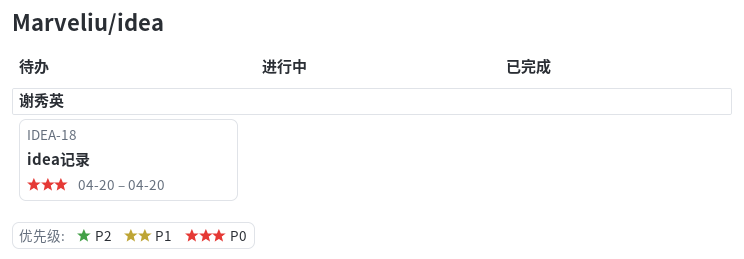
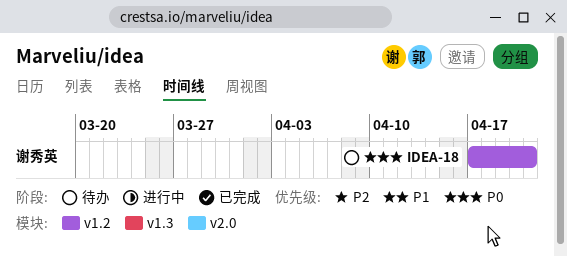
IDEA-18, start: Apr 20 -> Apr 17
IDEA-18, due: Apr 20 -> Apr 21

